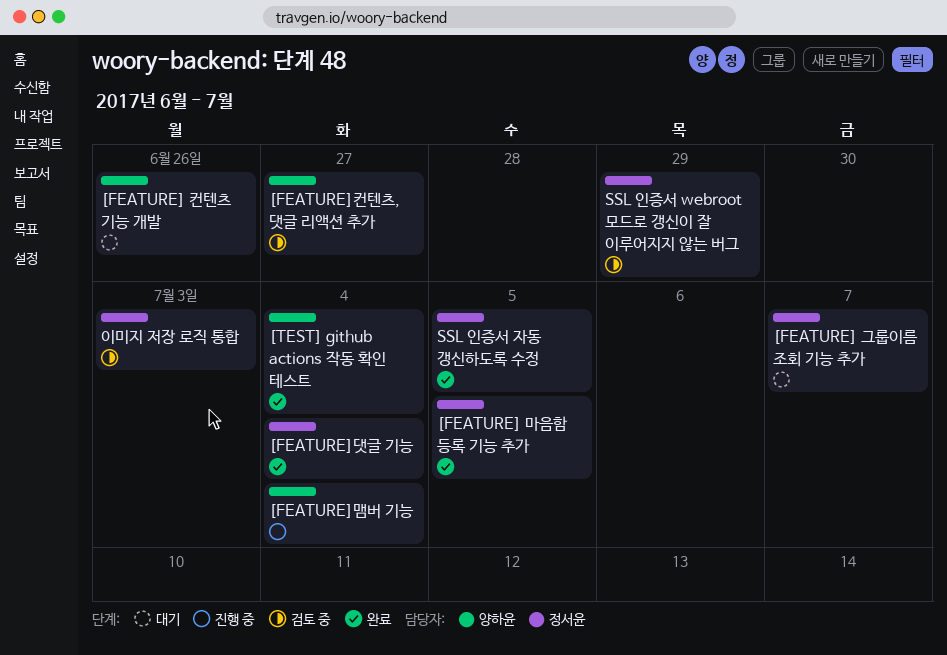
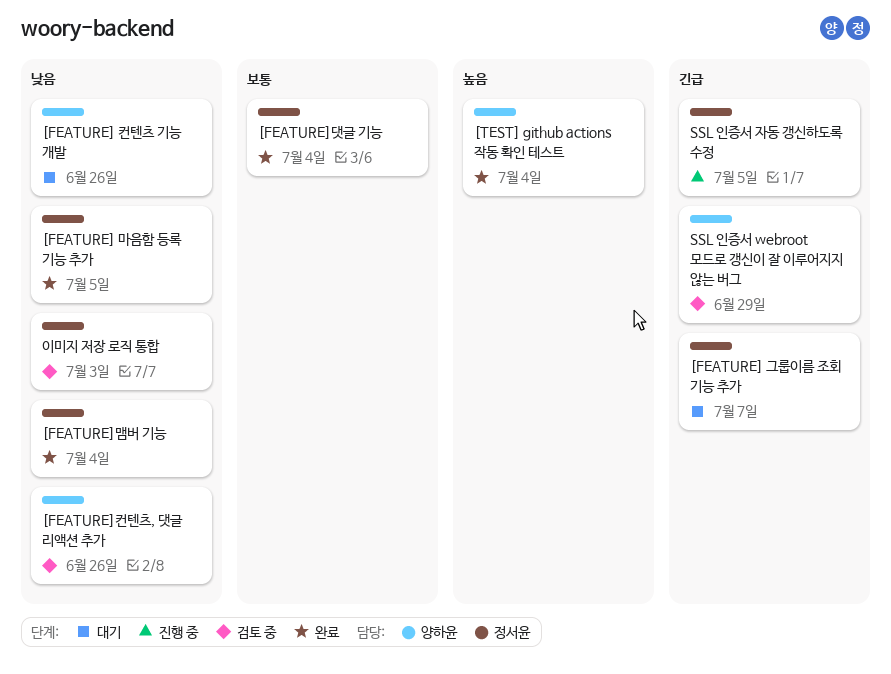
[FEATURE]맴버 기능, status: 진행 중 -> 완료
[FEATURE]맴버 기능, owner: 양하윤 -> 정서윤
[FEATURE]컨텐츠, 댓글 리액션 추가, due: Jun 27 -> Jun 26
SSL 인증서 webroot 모드로 갱신이 잘 이루어지지 않는 버그, owner: 정서윤 -> 양하윤
SSL 인증서 자동 갱신하도록 수정, status: 완료 -> 진행 중

